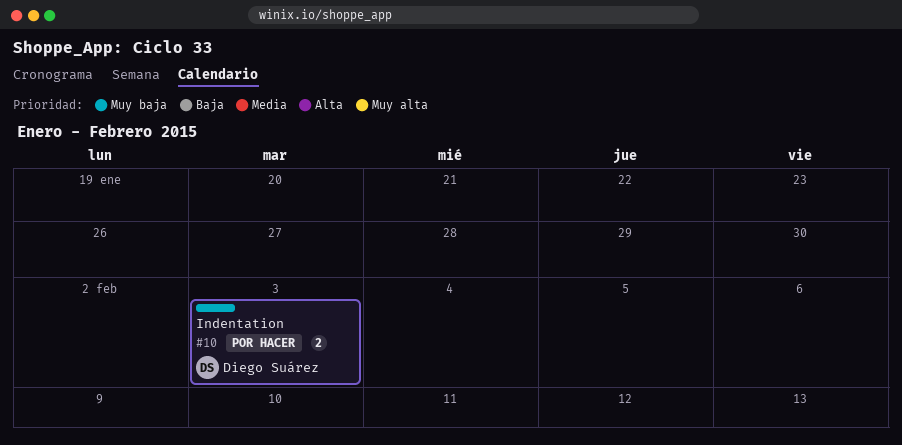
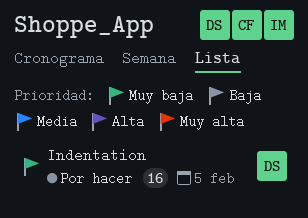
Indentation, estimate: 2 -> 16
Indentation, due: Feb 3 -> Feb 5

